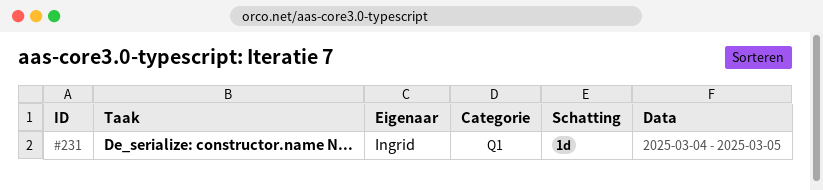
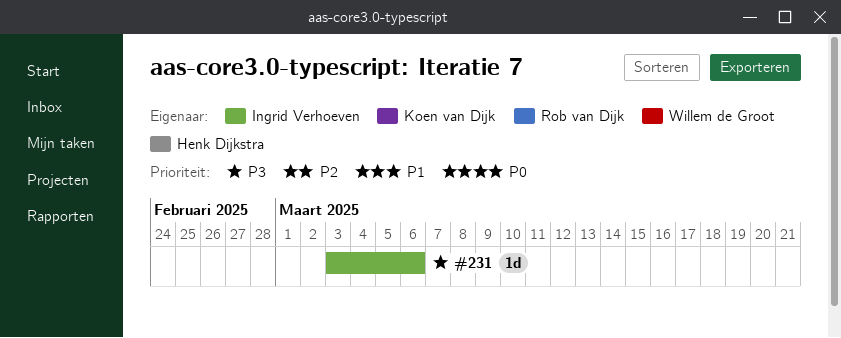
#231, start: Mar 4 -> Mar 3
#231, due: Mar 5 -> Mar 6

